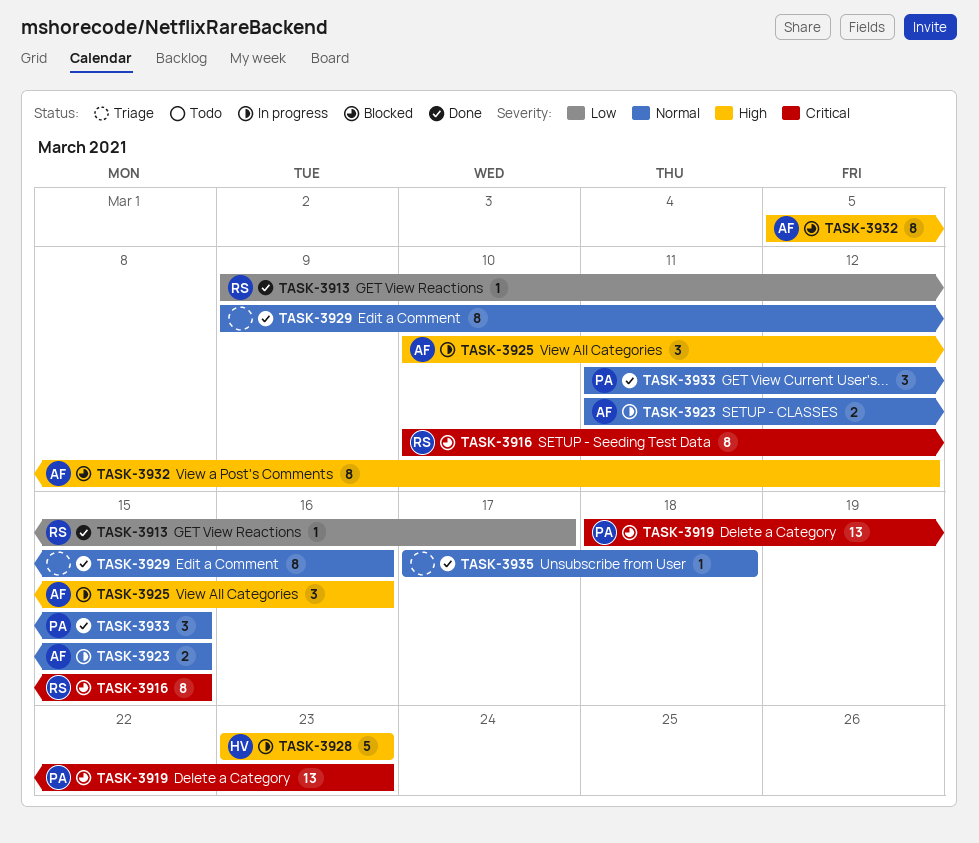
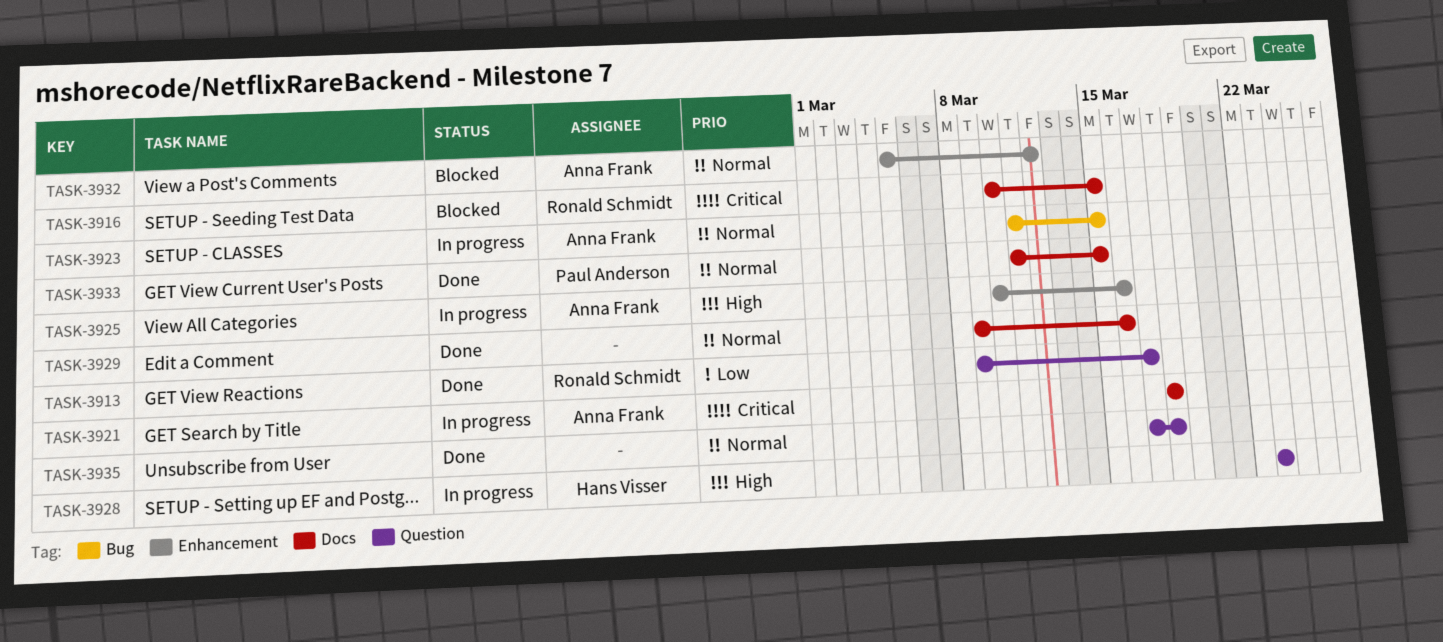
TASK-3919: present -> none
TASK-3921: none -> present
TASK-3932, priority: High -> Normal

